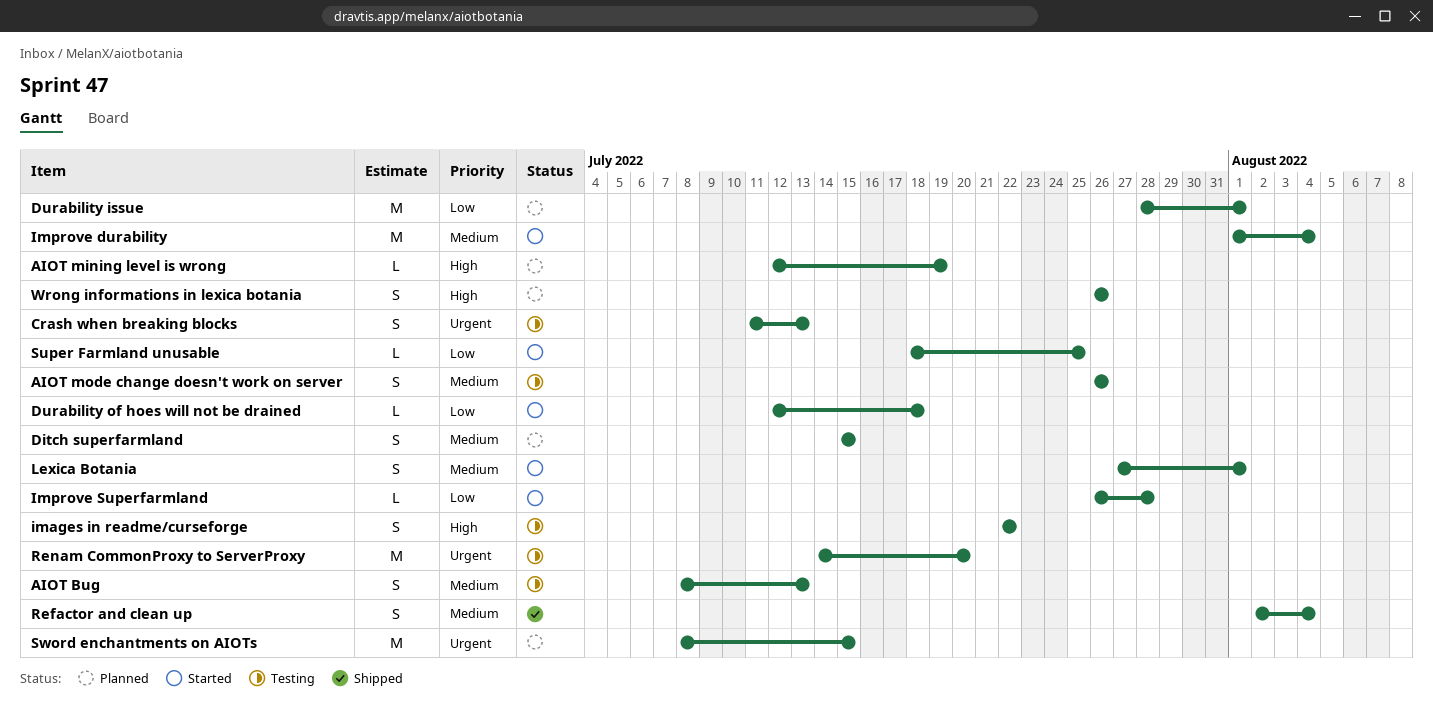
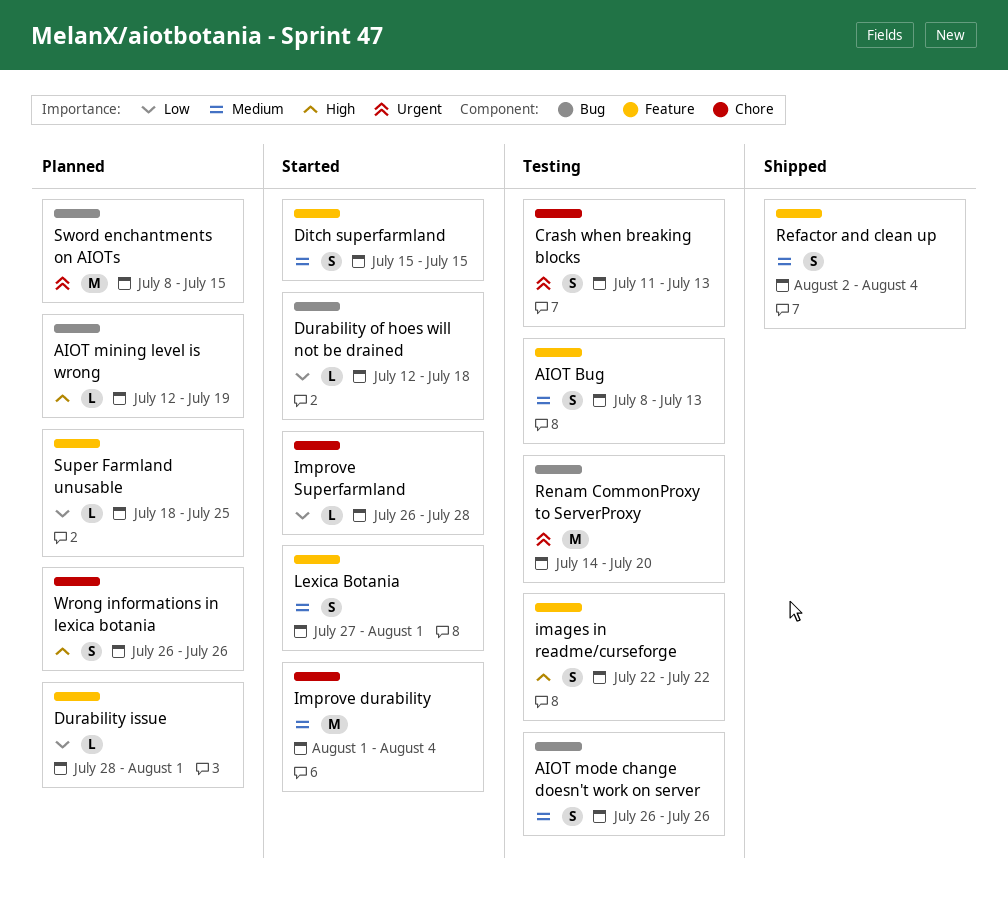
Ditch superfarmland, status: Planned -> Started
Durability issue, estimate: M -> L
Super Farmland unusable, status: Started -> Planned

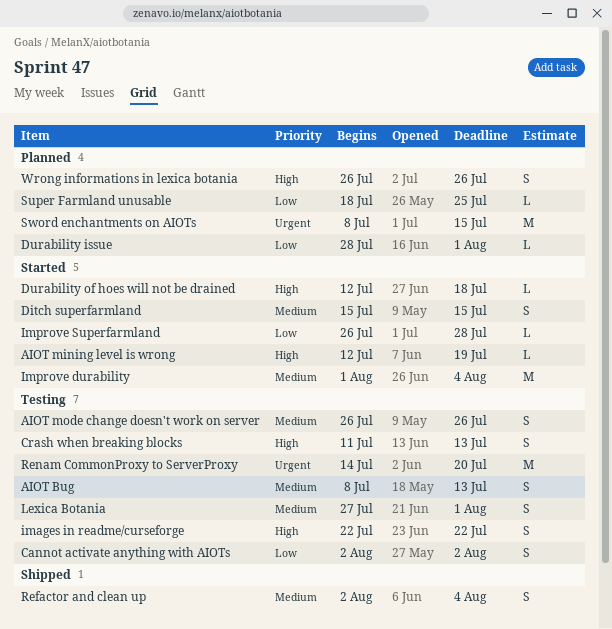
AIOT mining level is wrong, status: Planned -> Started
Cannot activate anything with AIOTs: none -> present
Crash when breaking blocks, priority: Urgent -> High
Durability of hoes will not be drained, priority: Low -> High
Lexica Botania, status: Started -> Testing

